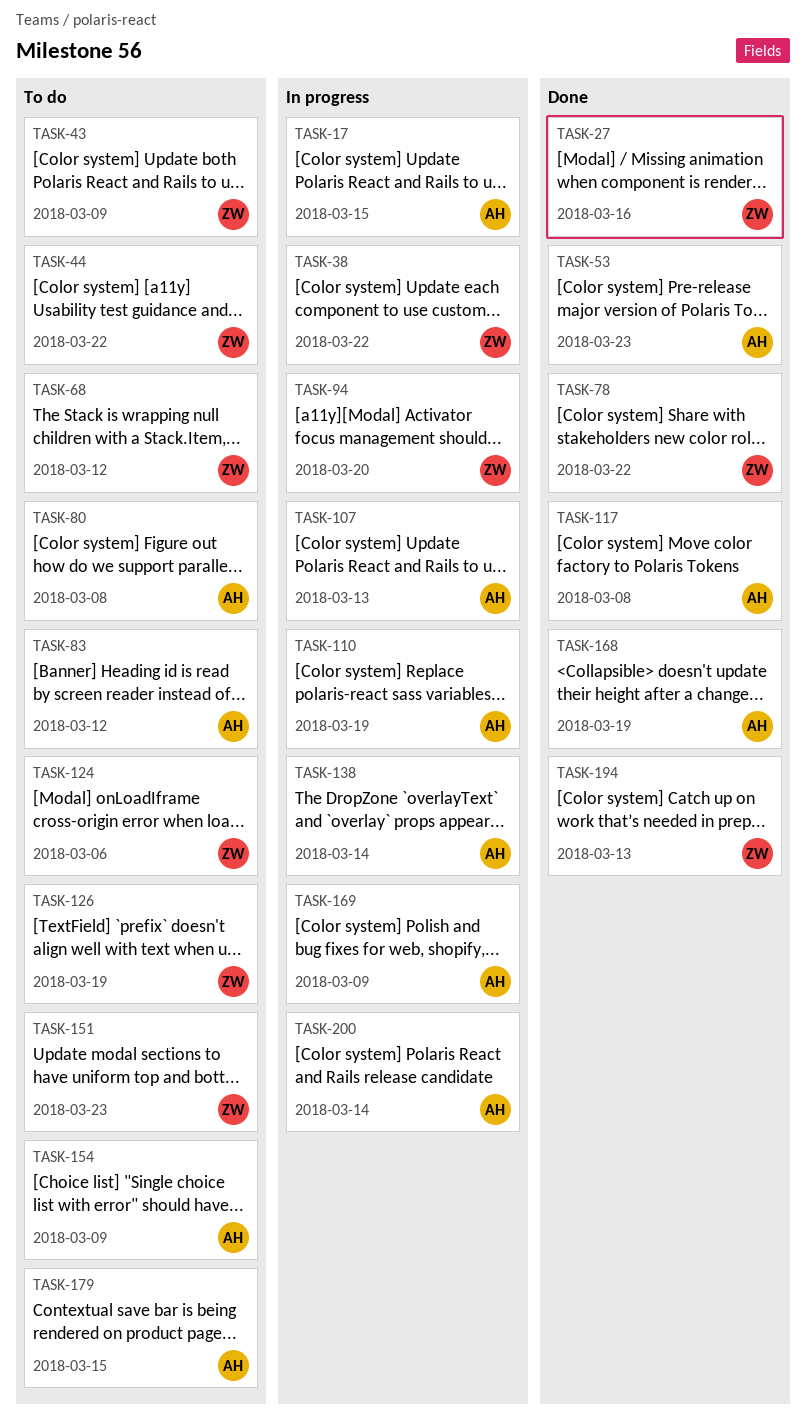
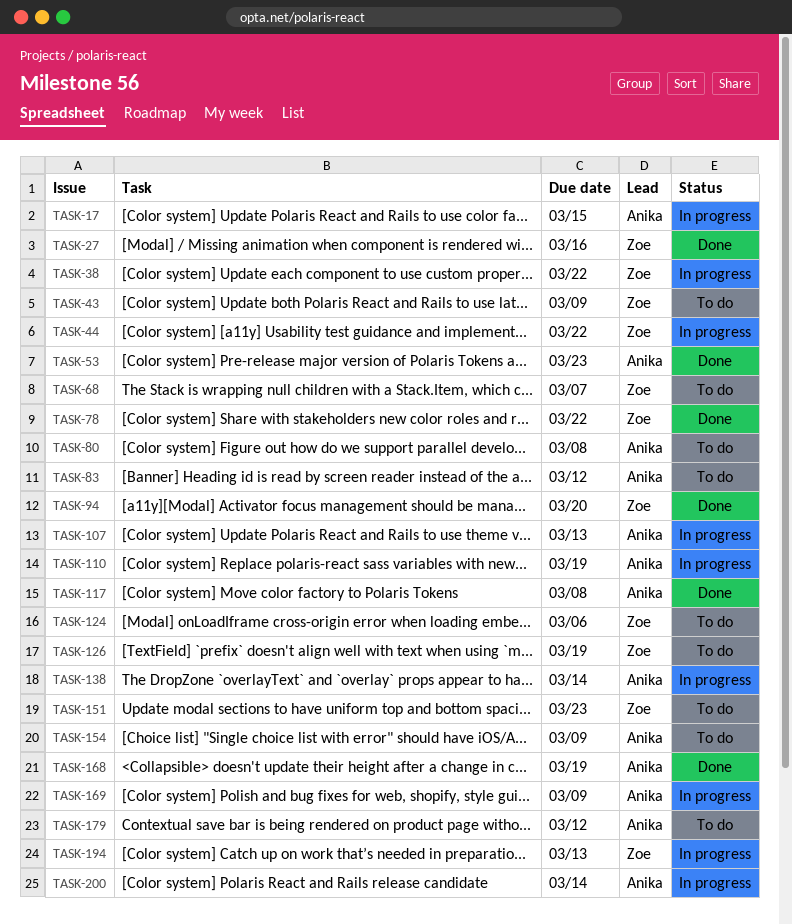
TASK-44, status: To do -> In progress
TASK-68, due: Mar 12 -> Mar 7
TASK-94, status: In progress -> Done
TASK-179, due: Mar 15 -> Mar 12
TASK-194, status: Done -> In progress

